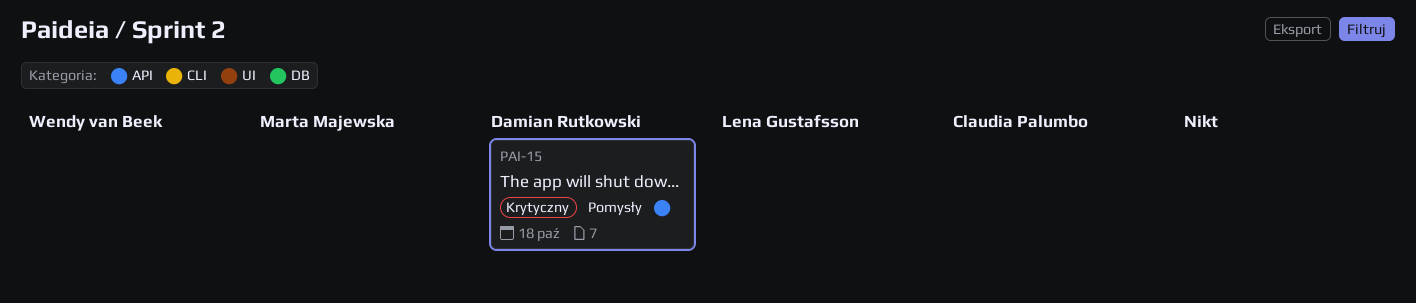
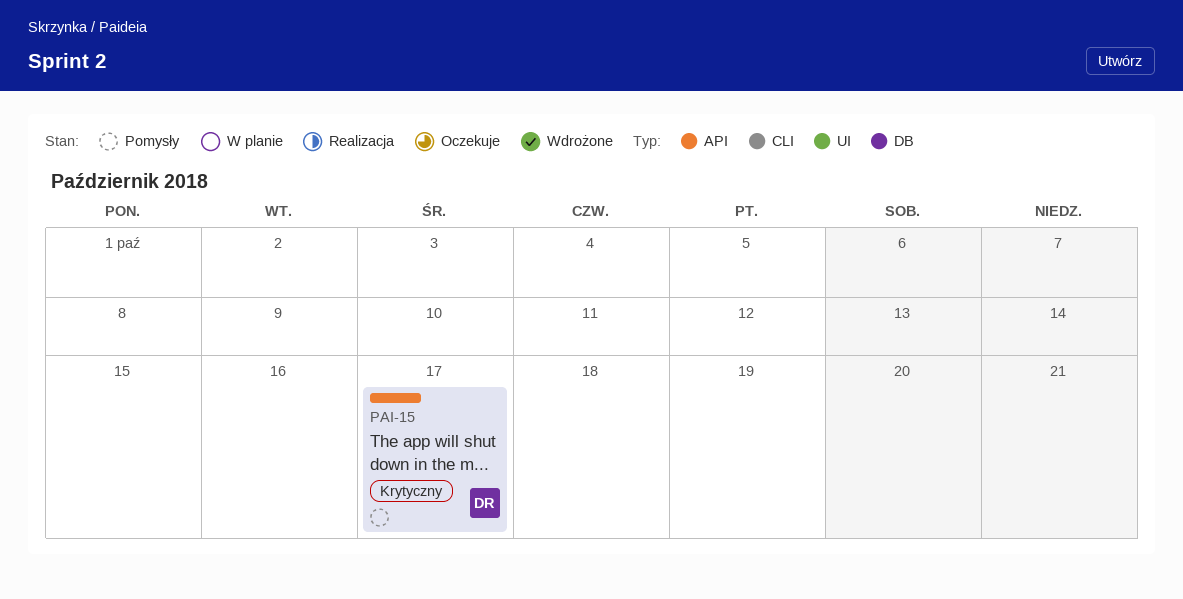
PAI-15, due: Oct 18 -> Oct 17

